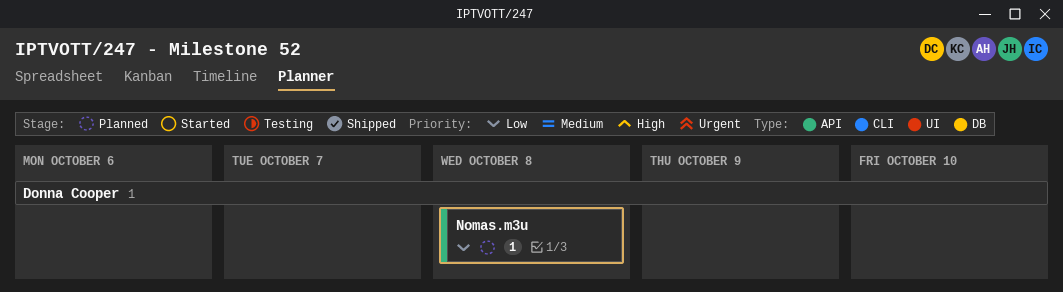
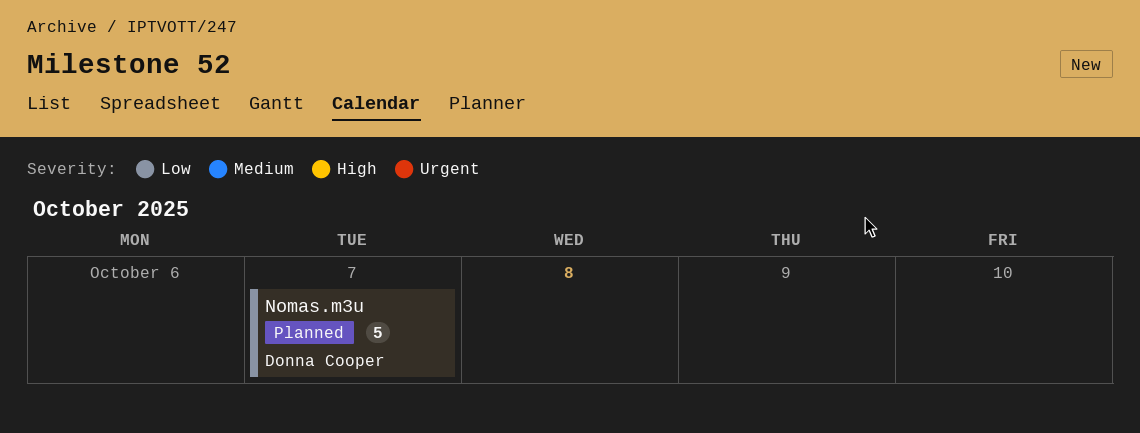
Nomas.m3u, estimate: 1 -> 5
Nomas.m3u, due: Oct 8 -> Oct 7

